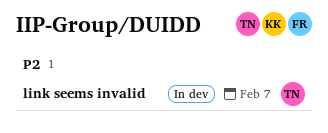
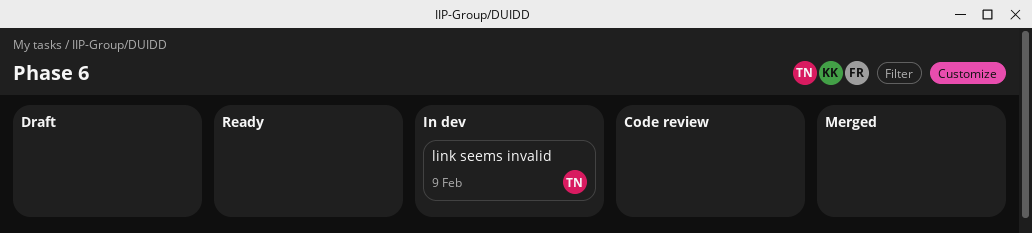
link seems invalid, due: Feb 7 -> Feb 9

